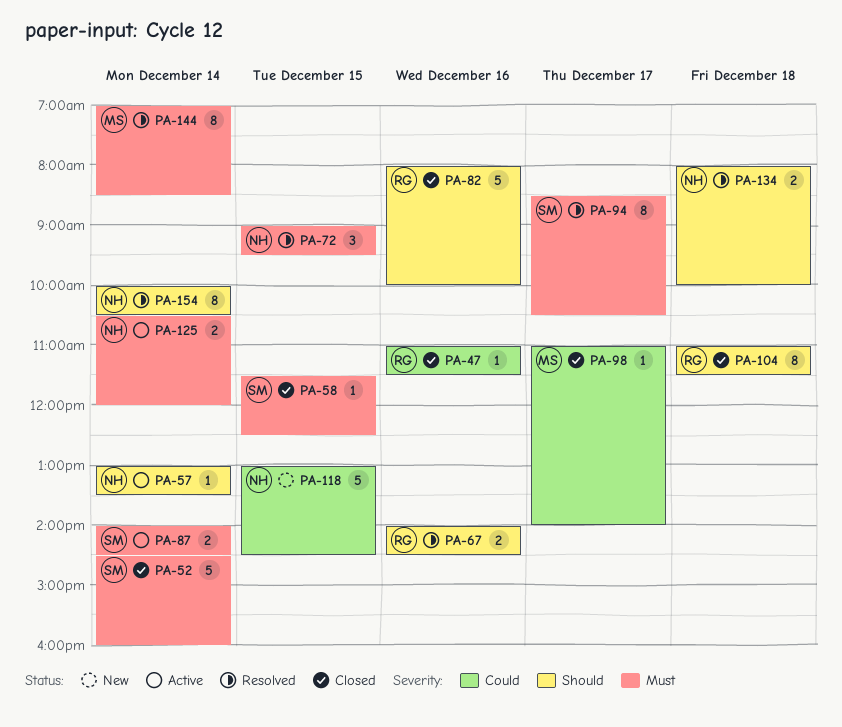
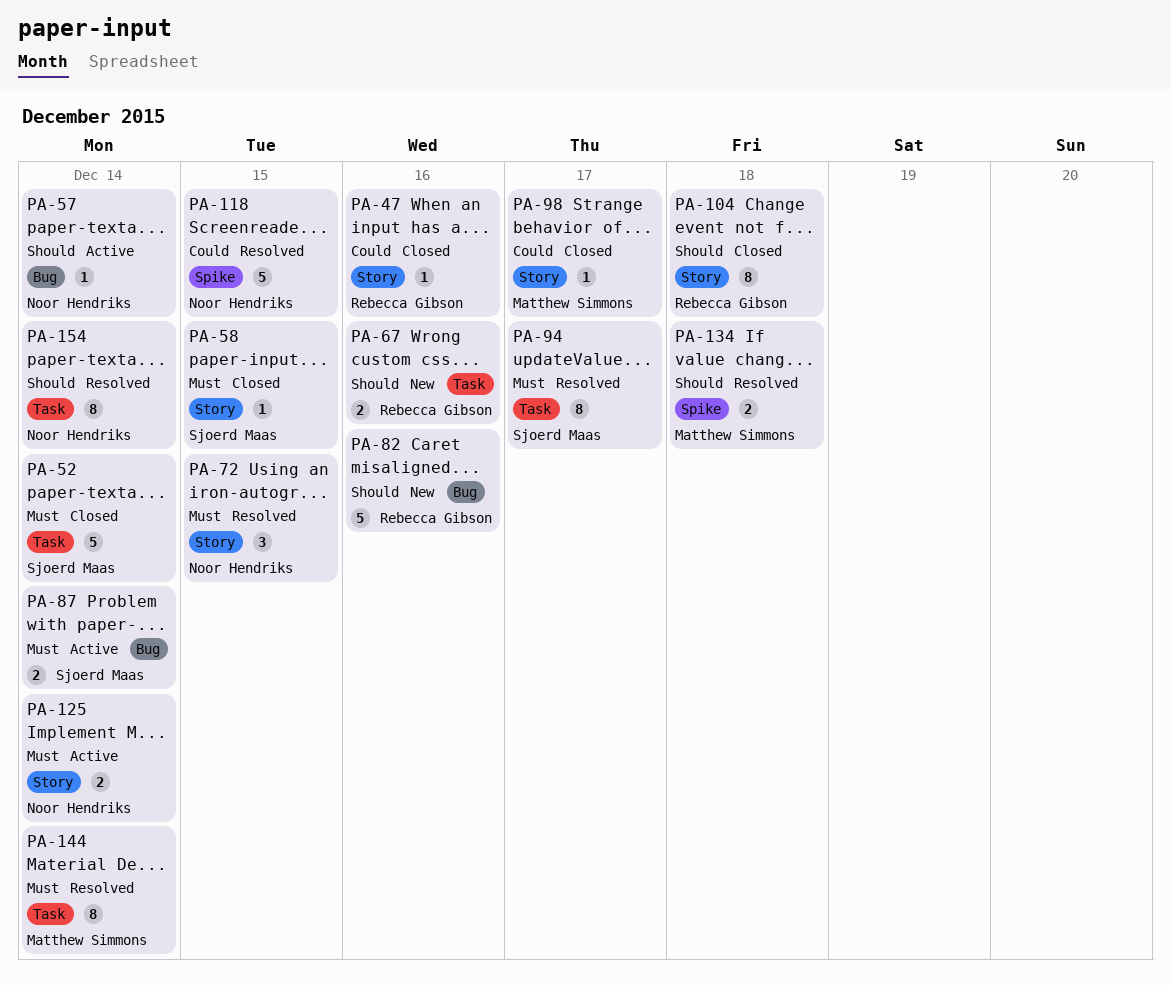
PA-67, status: Resolved -> New
PA-82, status: Closed -> New
PA-118, status: New -> Resolved
PA-134, owner: Noor Hendriks -> Matthew Simmons

